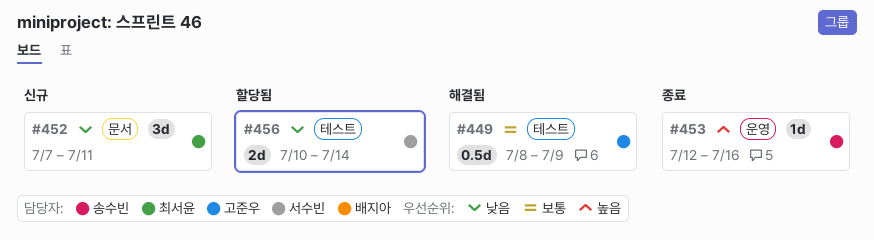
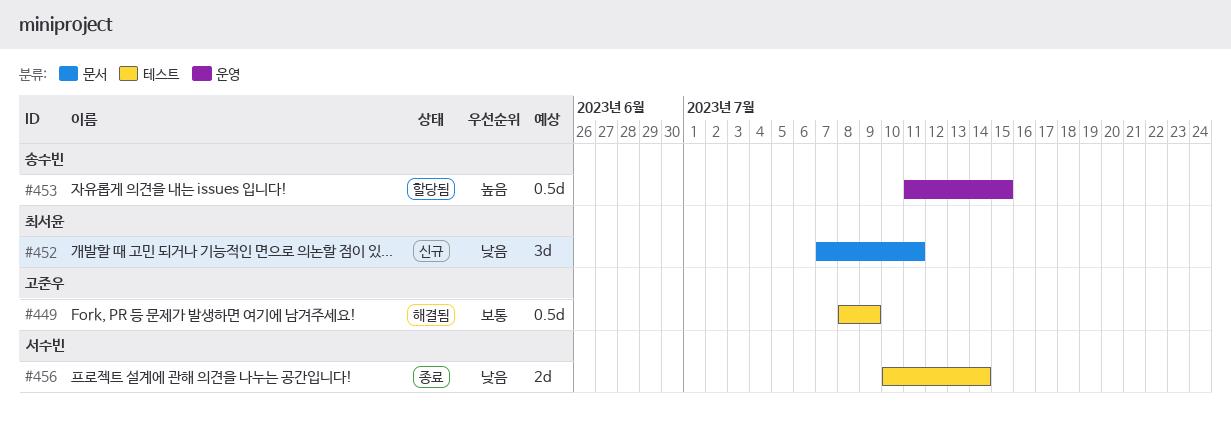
#453, status: 종료 -> 할당됨
#453, estimate: 1d -> 0.5d
#453, start: Jul 12 -> Jul 11
#453, due: Jul 16 -> Jul 15
#456, status: 할당됨 -> 종료

